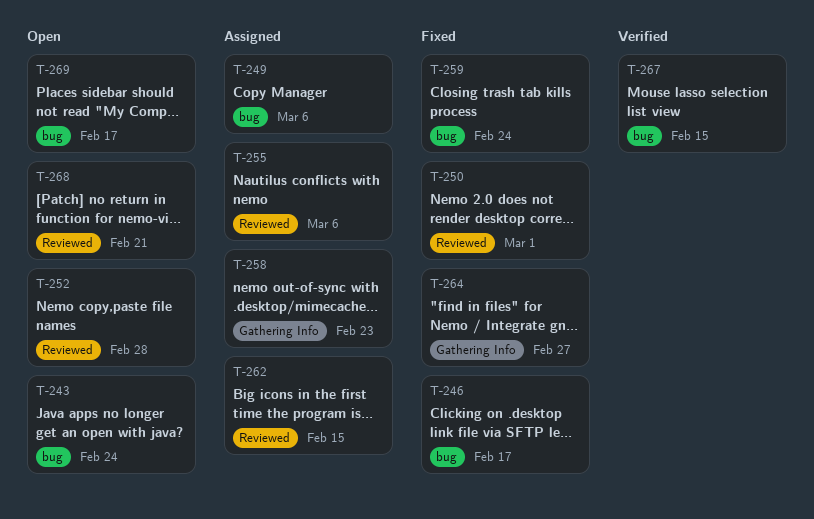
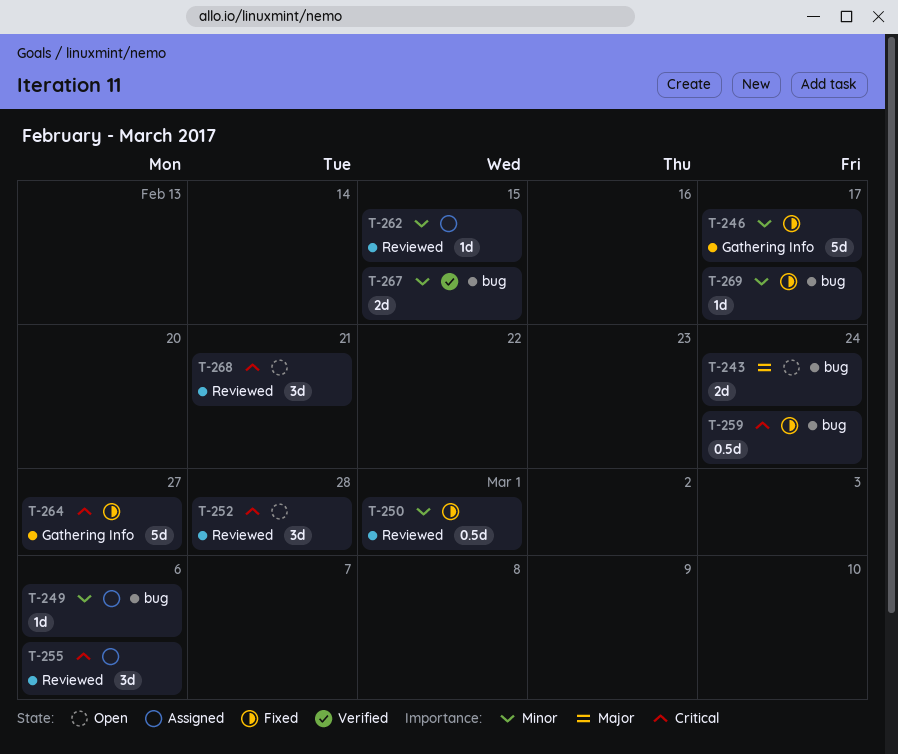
T-246, label: bug -> Gathering Info
T-258: present -> none
T-269, status: Open -> Fixed

